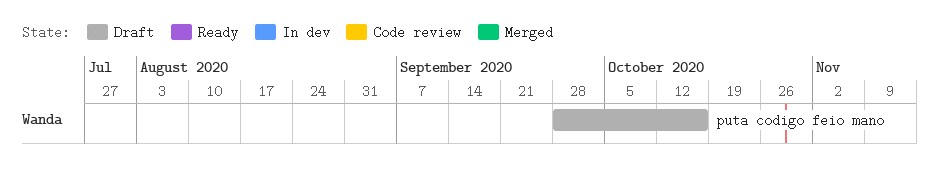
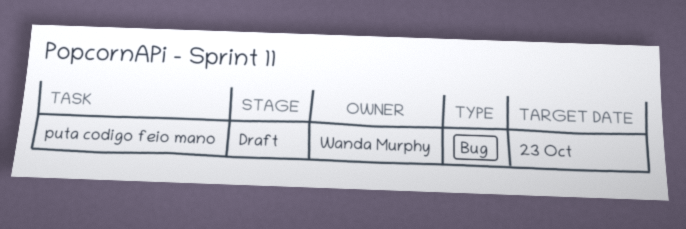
puta codigo feio mano, due: Oct 16 -> Oct 23

